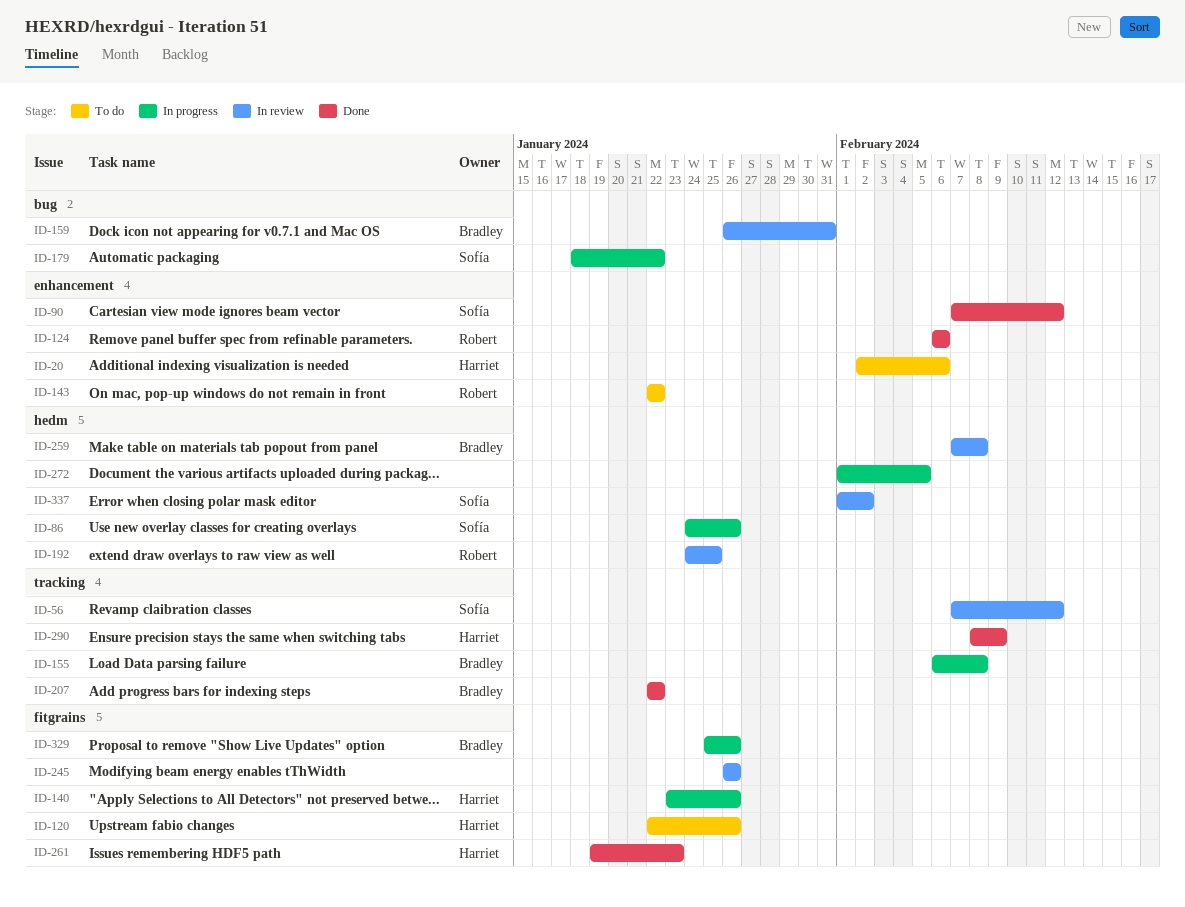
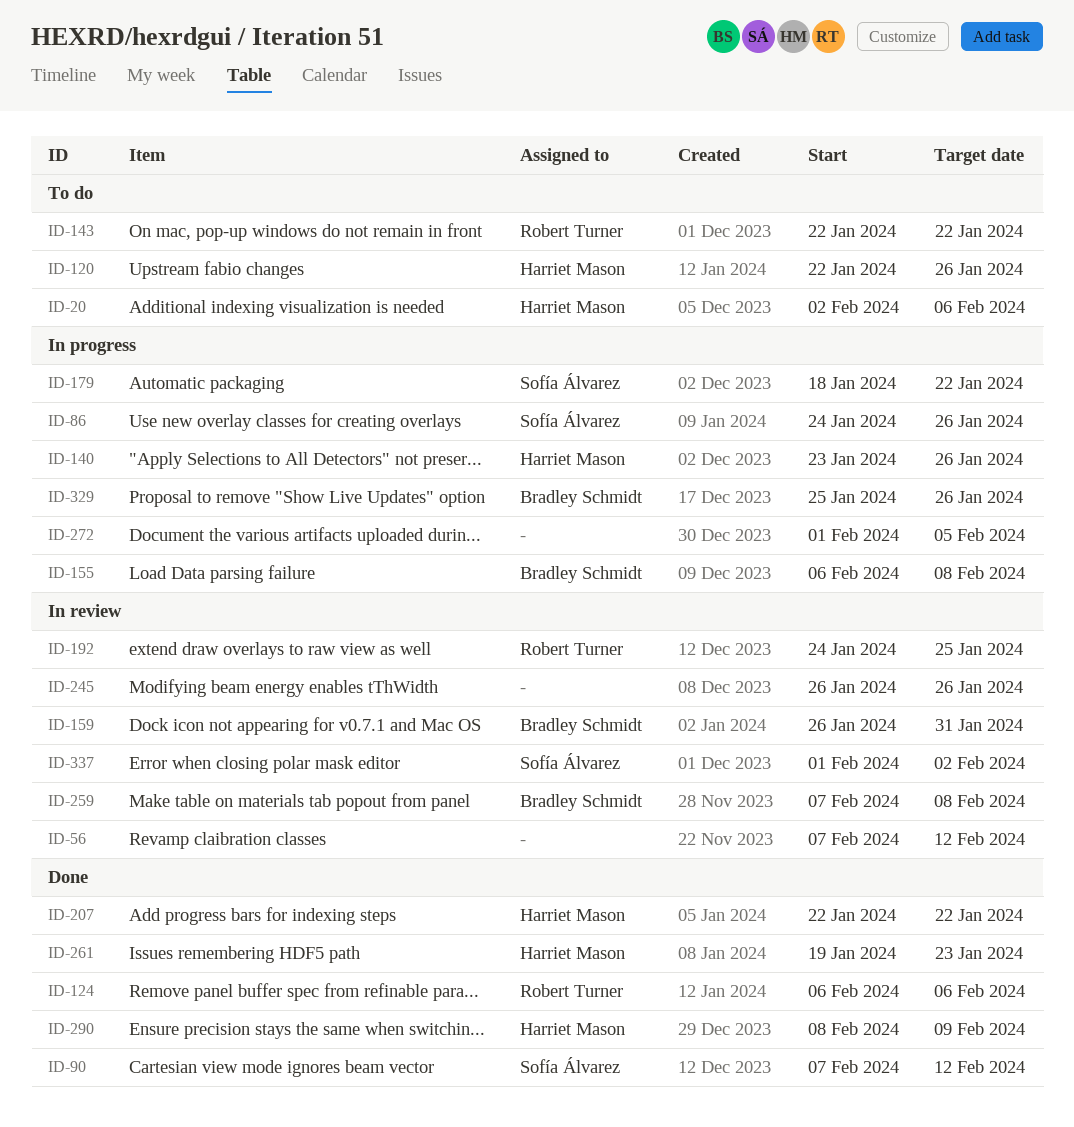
ID-56, owner: Sofía Álvarez -> none
ID-207, owner: Bradley Schmidt -> Harriet Mason

